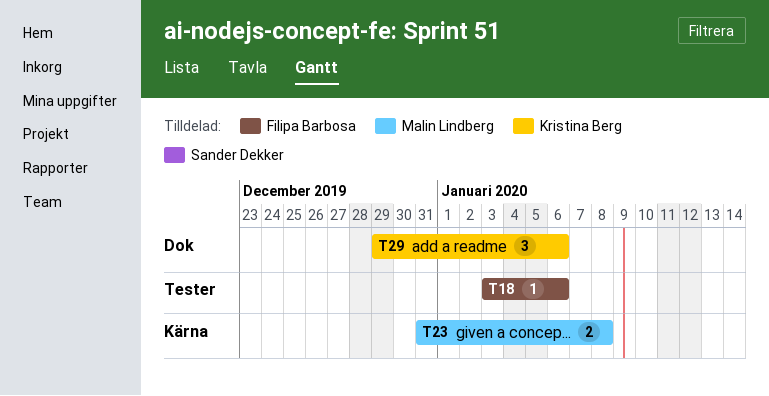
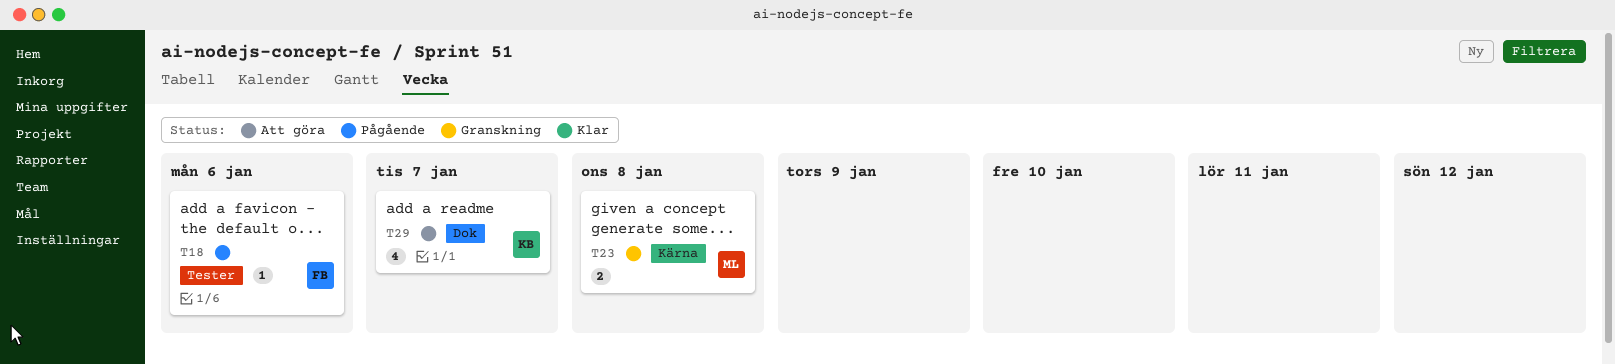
T29, estimate: 3 -> 4
T29, due: Jan 6 -> Jan 7

